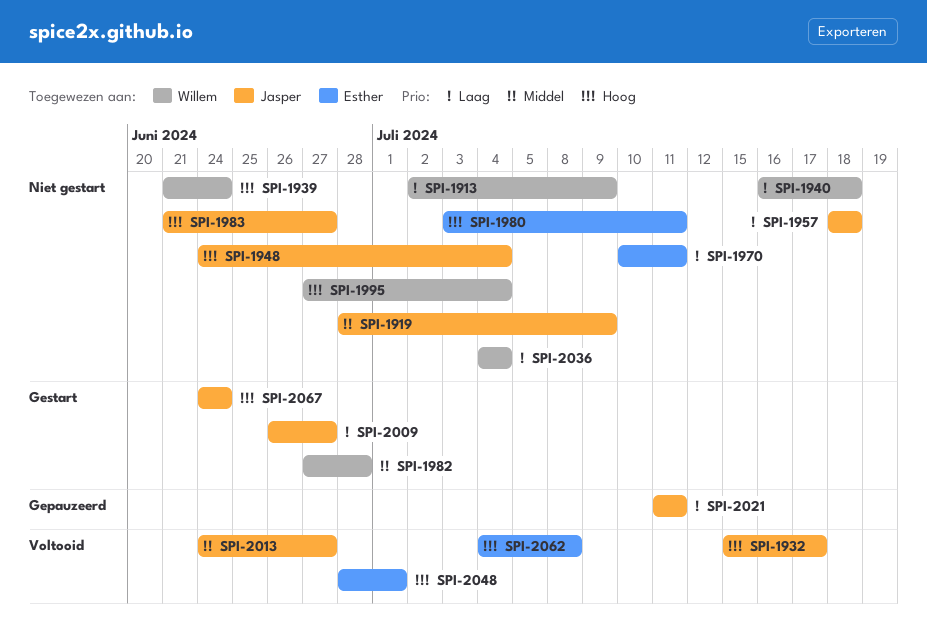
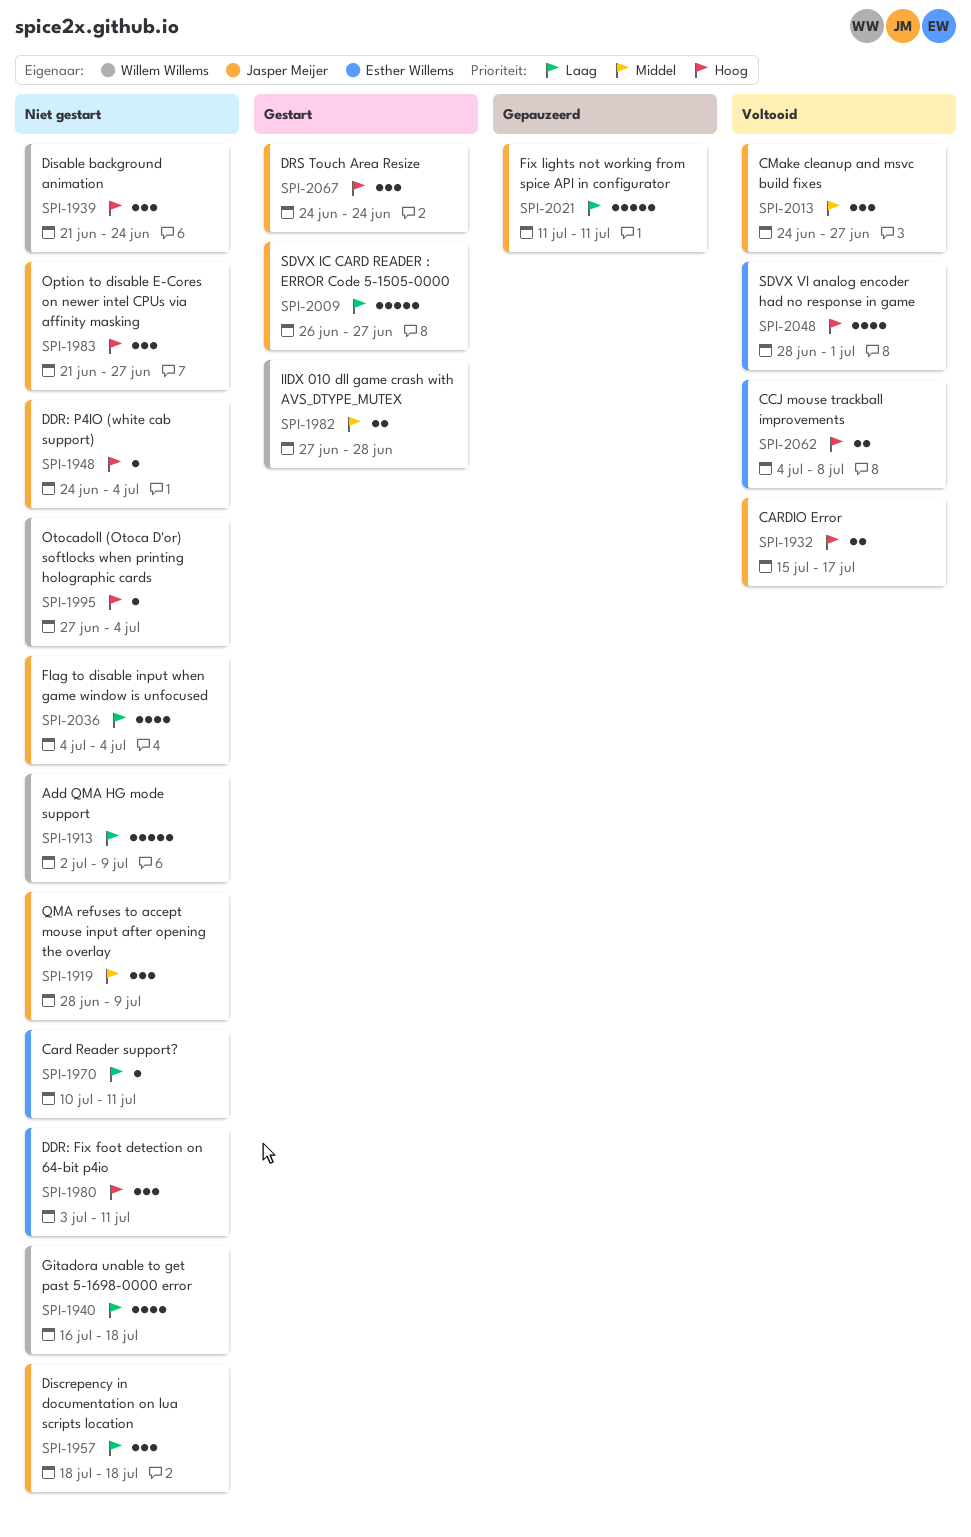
SPI-2036, owner: Willem Willems -> Jasper Meijer

